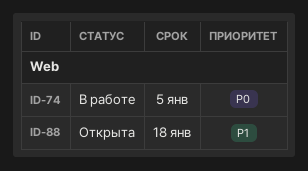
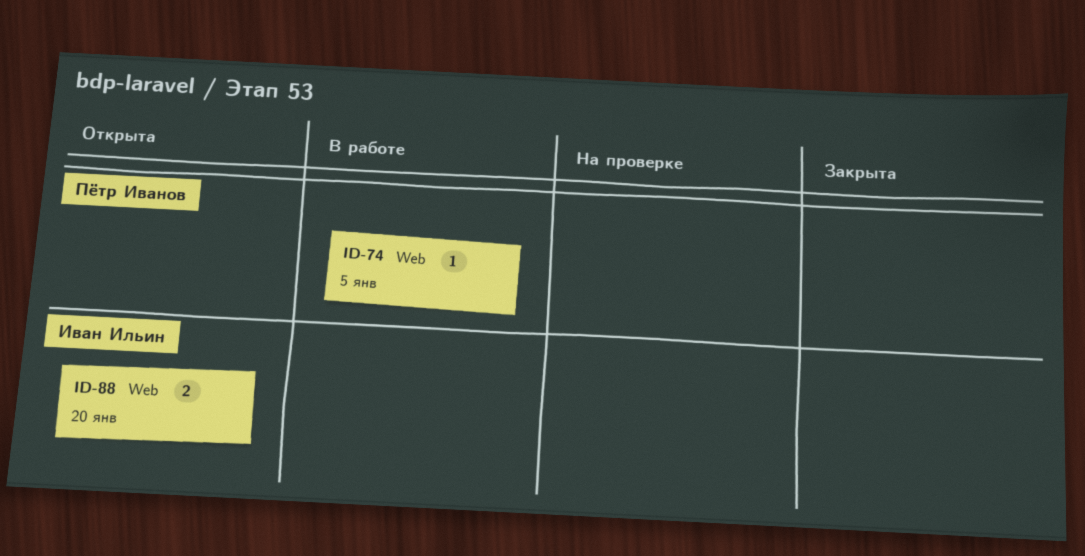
ID-88, due: Jan 18 -> Jan 20

